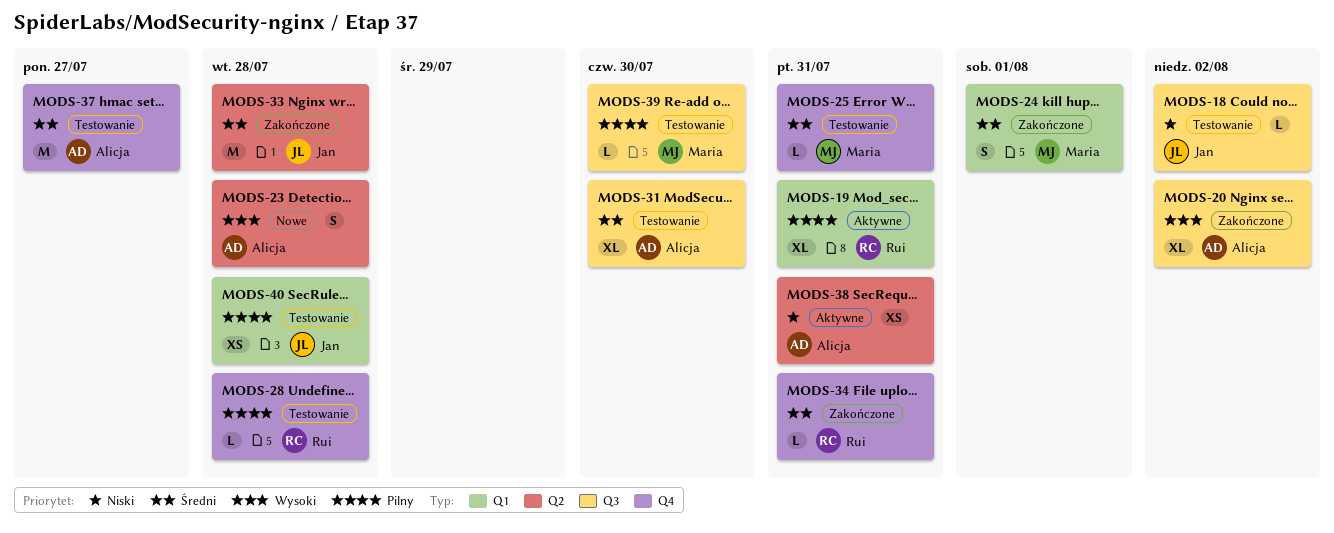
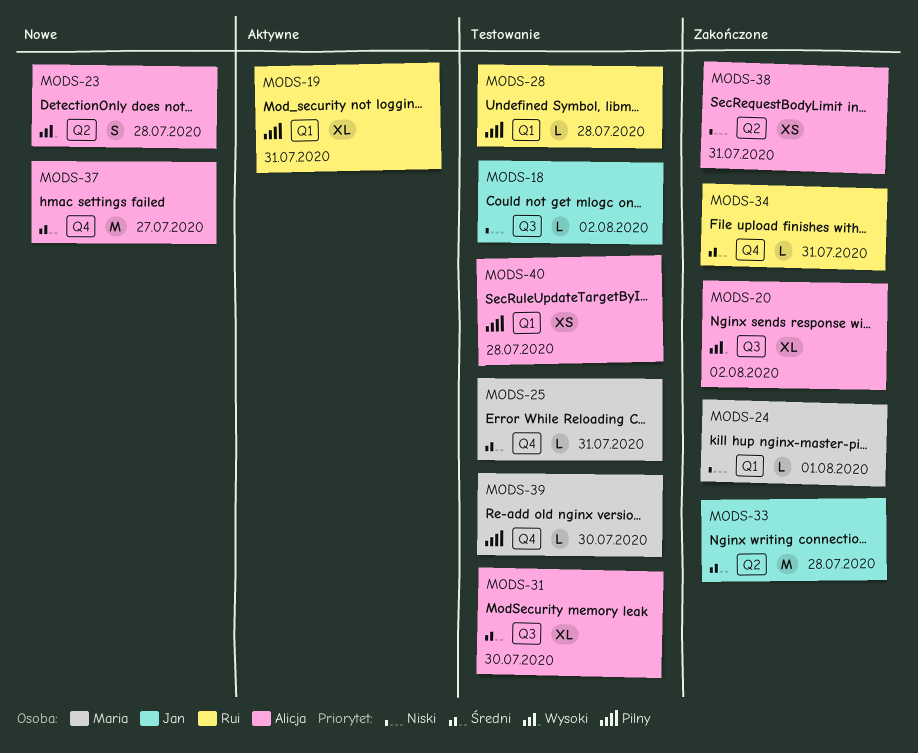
MODS-24, priority: Średni -> Niski
MODS-24, estimate: S -> L
MODS-28, label: Q4 -> Q1
MODS-37, status: Testowanie -> Nowe
MODS-38, status: Aktywne -> Zakończone
MODS-39, label: Q3 -> Q4
MODS-40, owner: Jan -> Alicja

